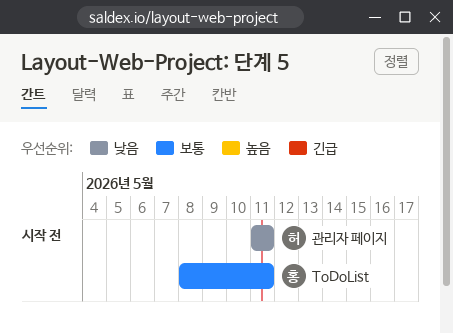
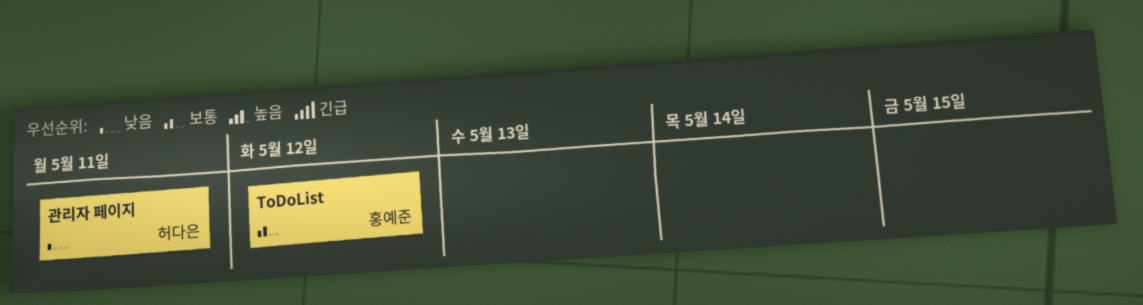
ToDoList, due: May 11 -> May 12

